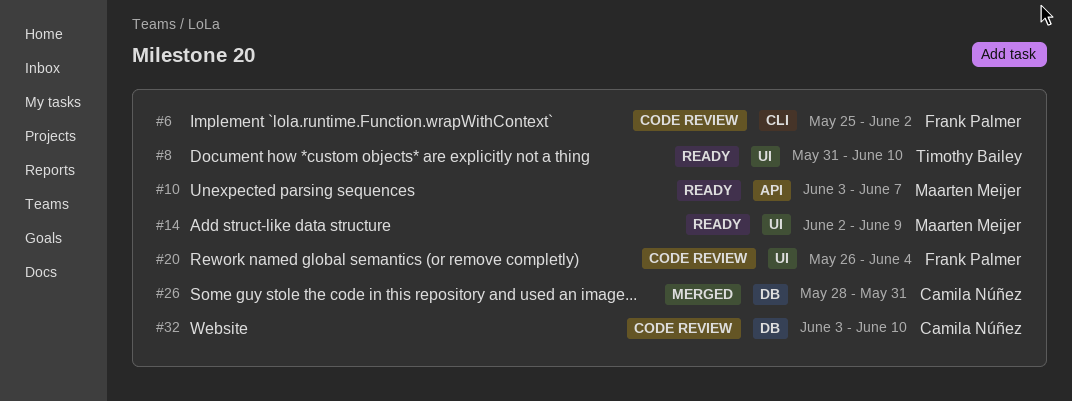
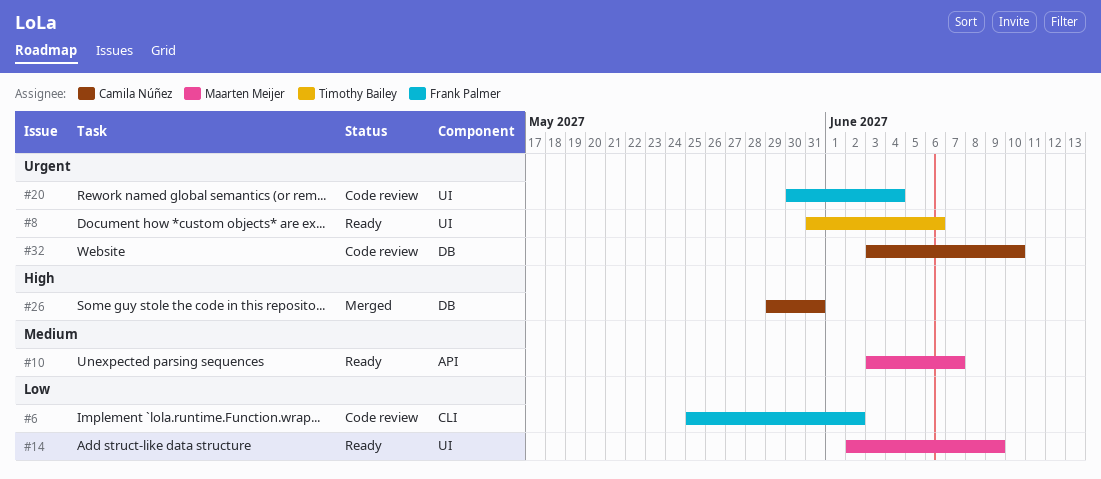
#8, due: Jun 10 -> Jun 6
#20, start: May 26 -> May 30
#26, start: May 28 -> May 29

